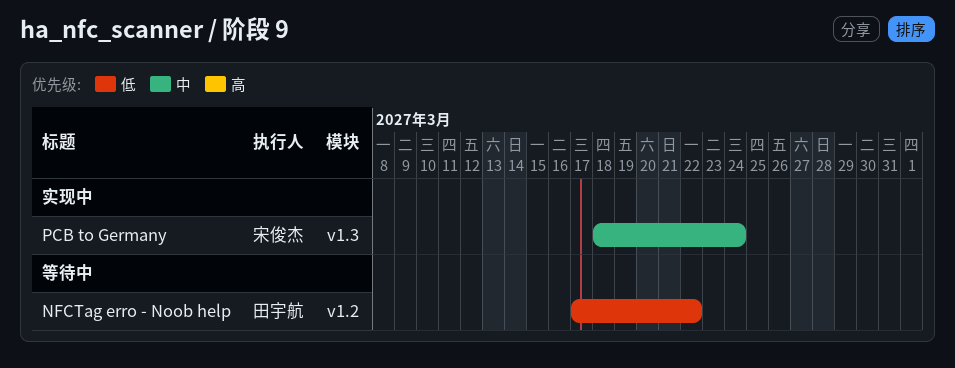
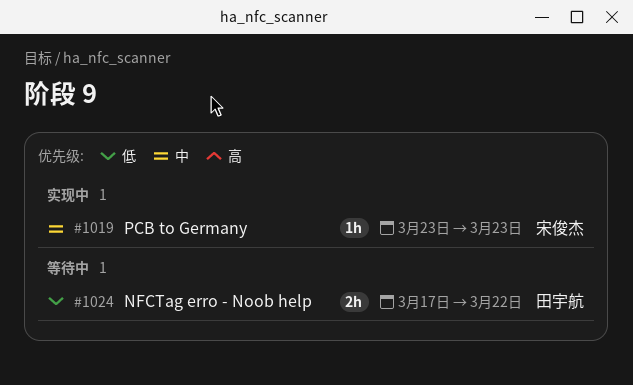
PCB to Germany, start: Mar 18 -> Mar 23
PCB to Germany, due: Mar 24 -> Mar 23

